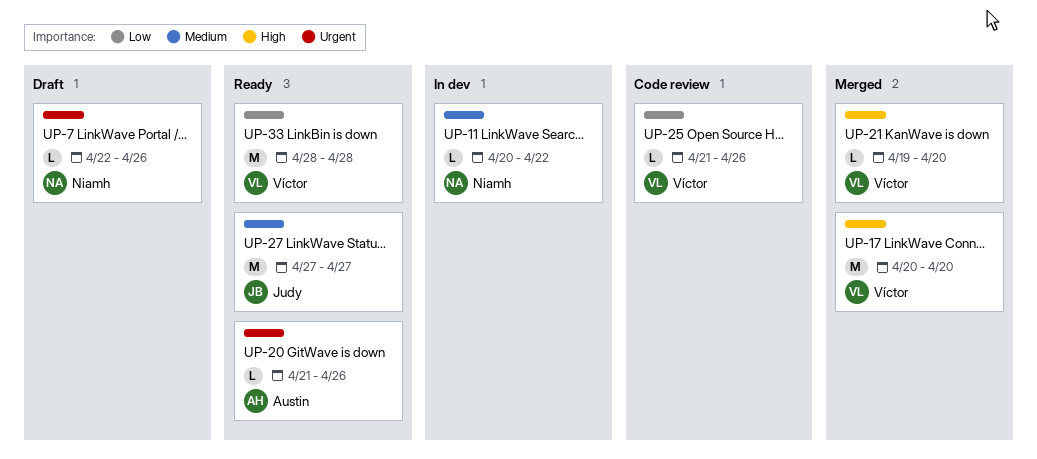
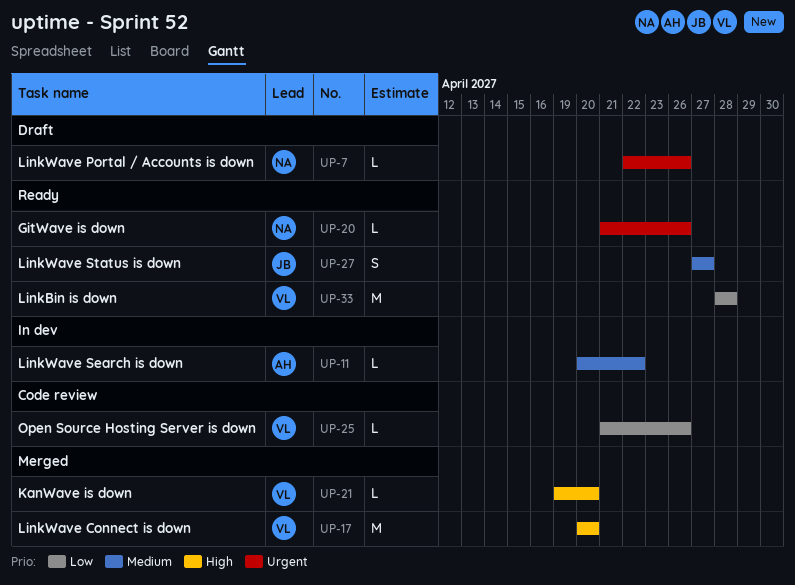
UP-11, owner: Niamh -> Austin
UP-20, owner: Austin -> Niamh
UP-27, estimate: M -> S

